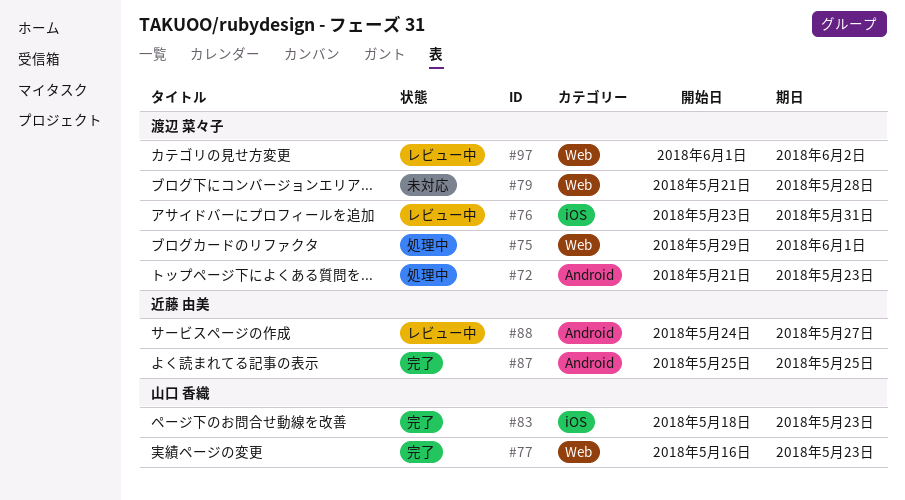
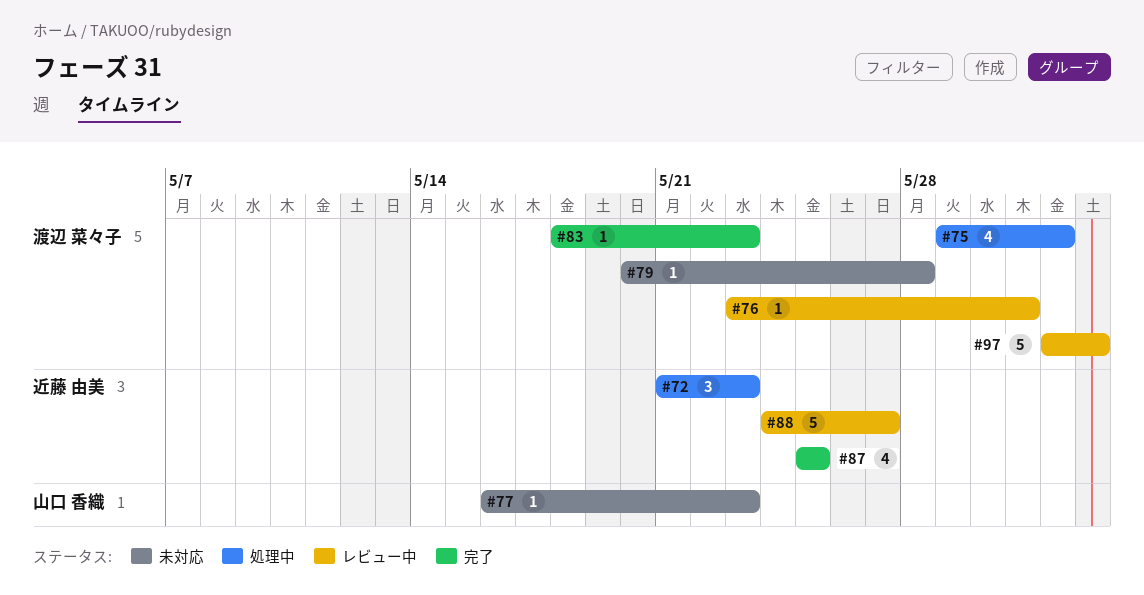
#72, owner: 渡辺 菜々子 -> 近藤 由美
#77, status: 完了 -> 未対応
#79, start: May 21 -> May 20
#83, owner: 山口 香織 -> 渡辺 菜々子

